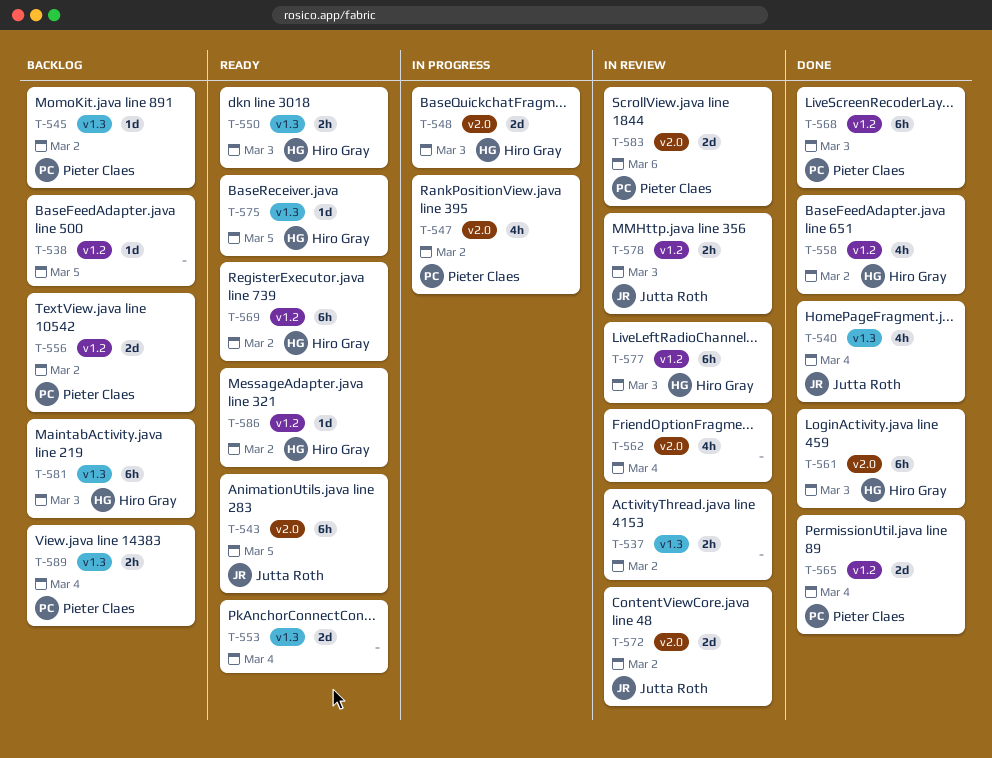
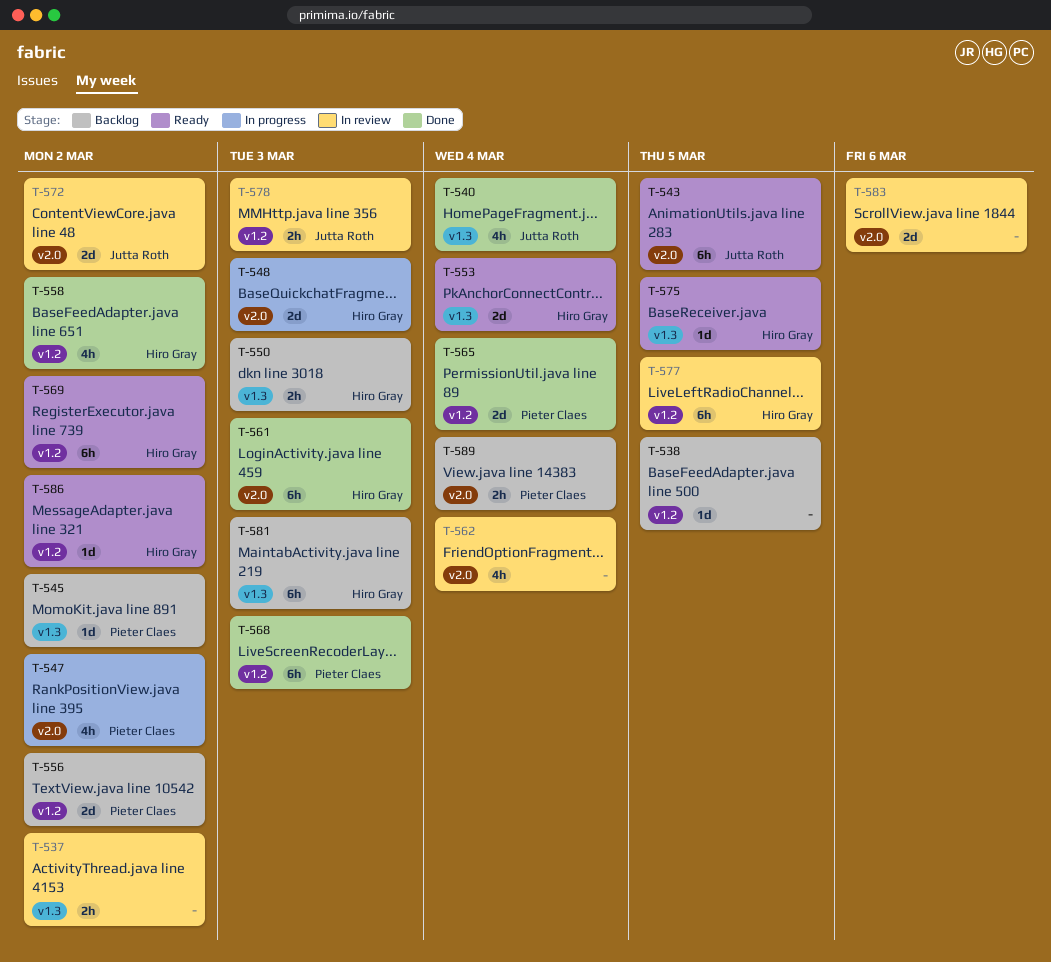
T-550, status: Ready -> Backlog
T-553, owner: none -> Hiro Gray
T-577, due: Mar 3 -> Mar 5
T-583, owner: Pieter Claes -> none
T-589, label: v1.3 -> v2.0

